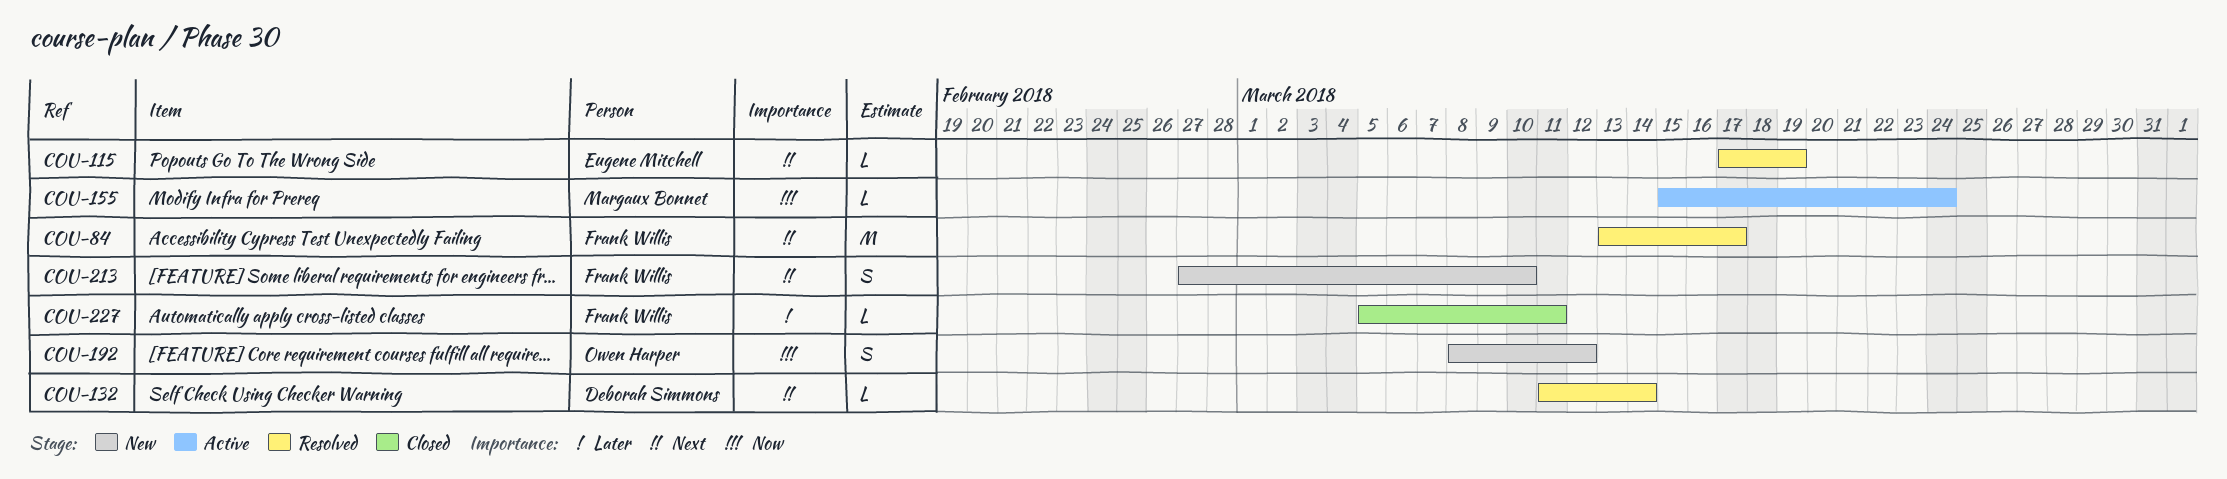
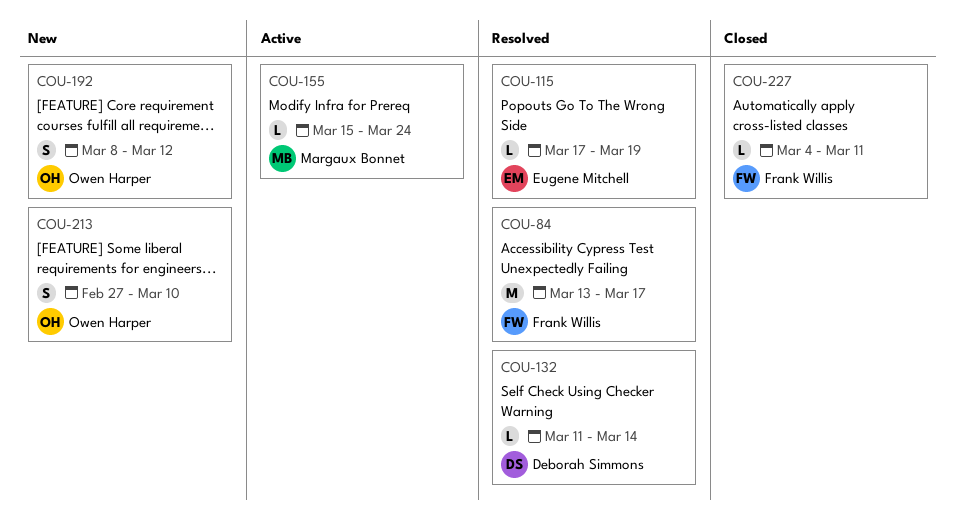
COU-213, owner: Frank Willis -> Owen Harper
COU-227, start: Mar 5 -> Mar 4

